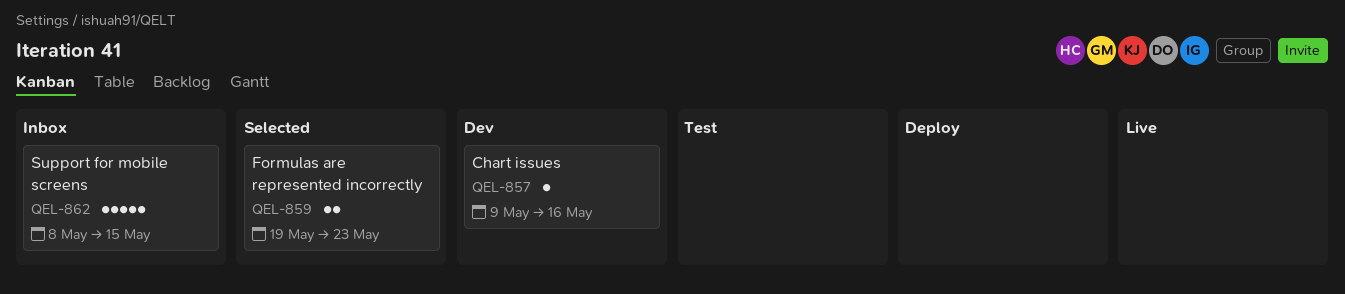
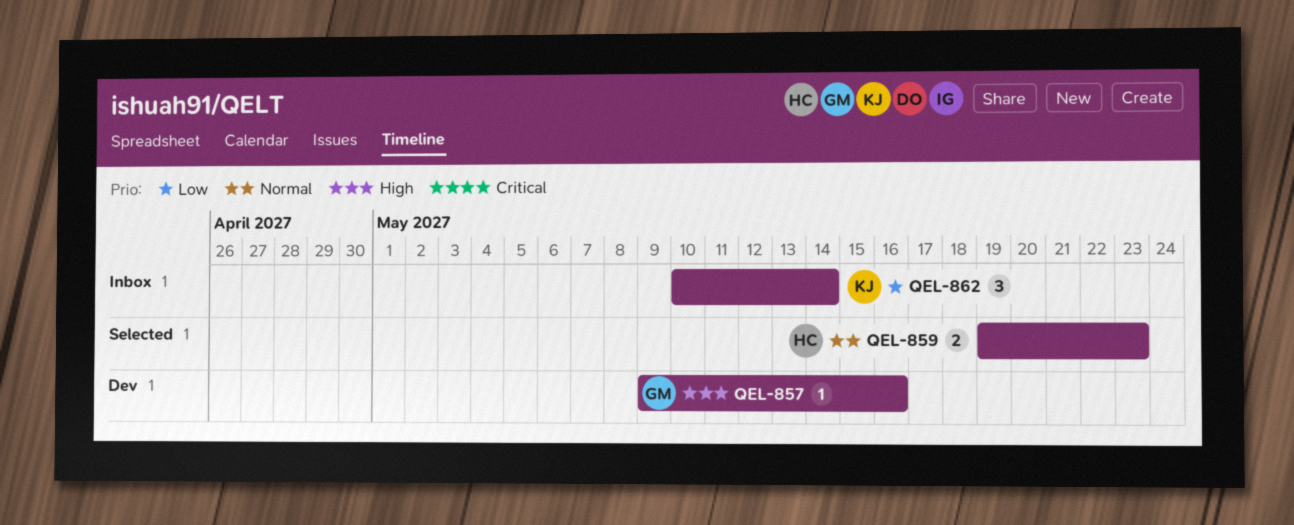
QEL-862, estimate: 5 -> 3
QEL-862, start: May 8 -> May 10
QEL-862, due: May 15 -> May 14

